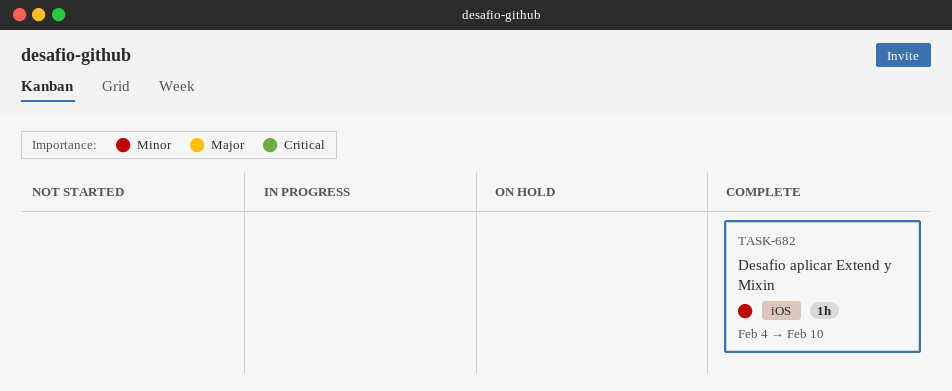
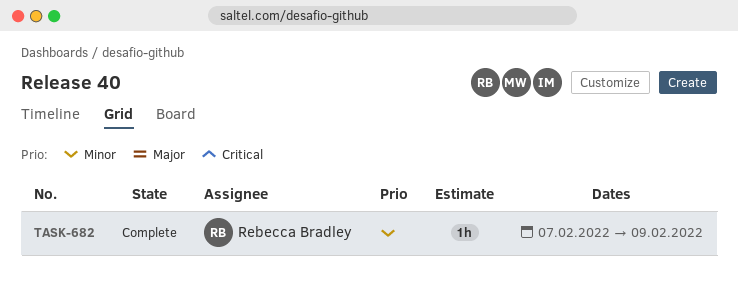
TASK-682, start: Feb 4 -> Feb 7
TASK-682, due: Feb 10 -> Feb 9

